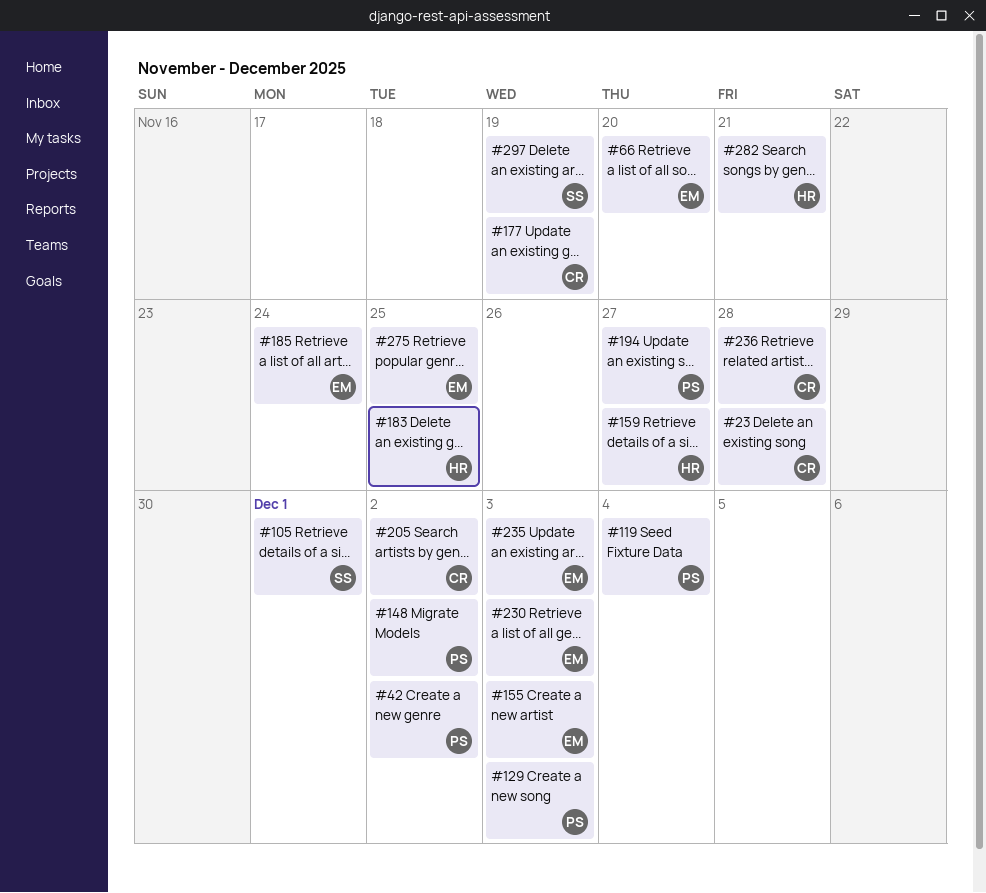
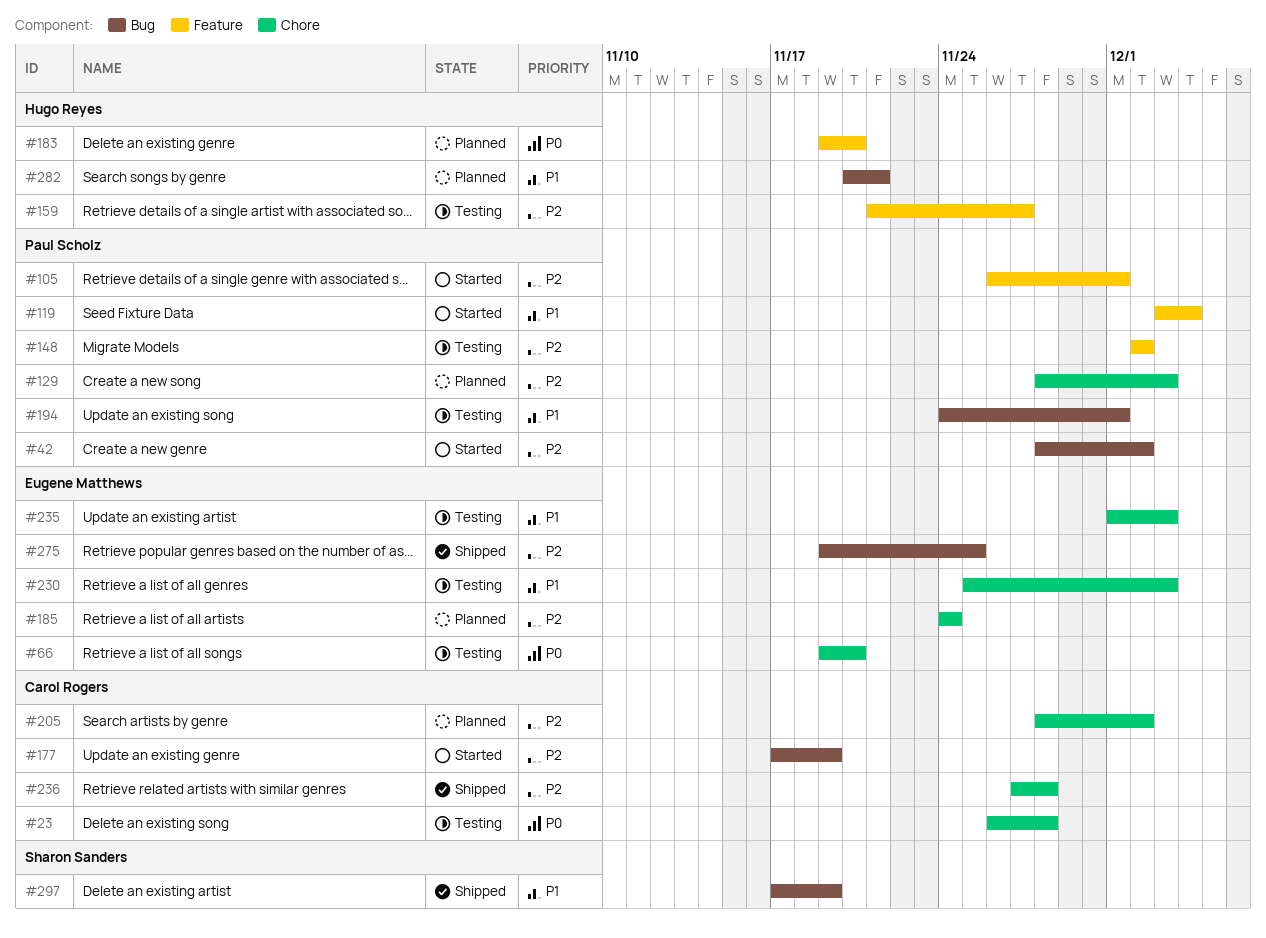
#105, owner: Sharon Sanders -> Paul Scholz
#155: present -> none
#183, due: Nov 25 -> Nov 20
#194, due: Nov 27 -> Dec 1

